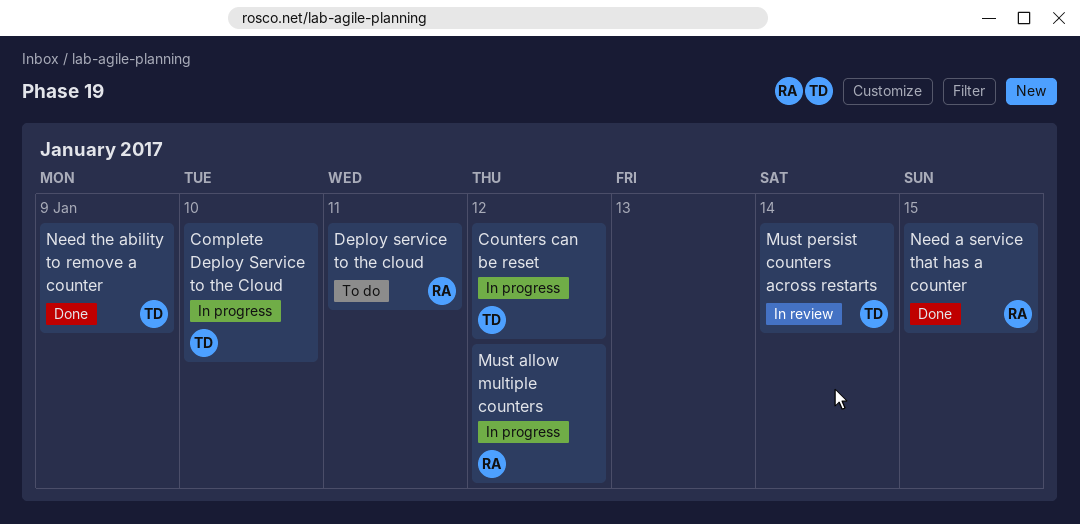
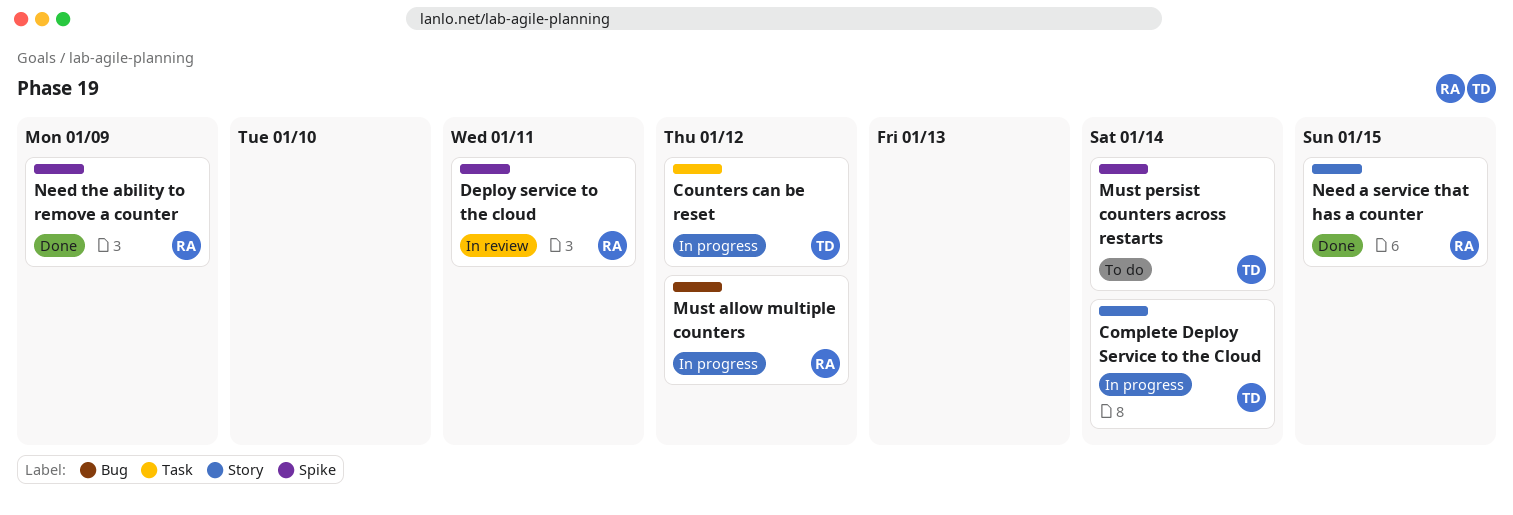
Complete Deploy Service to the Cloud, due: Jan 10 -> Jan 14
Deploy service to the cloud, status: To do -> In review
Must persist counters across restarts, status: In review -> To do
Need the ability to remove a counter, owner: TD -> RA

